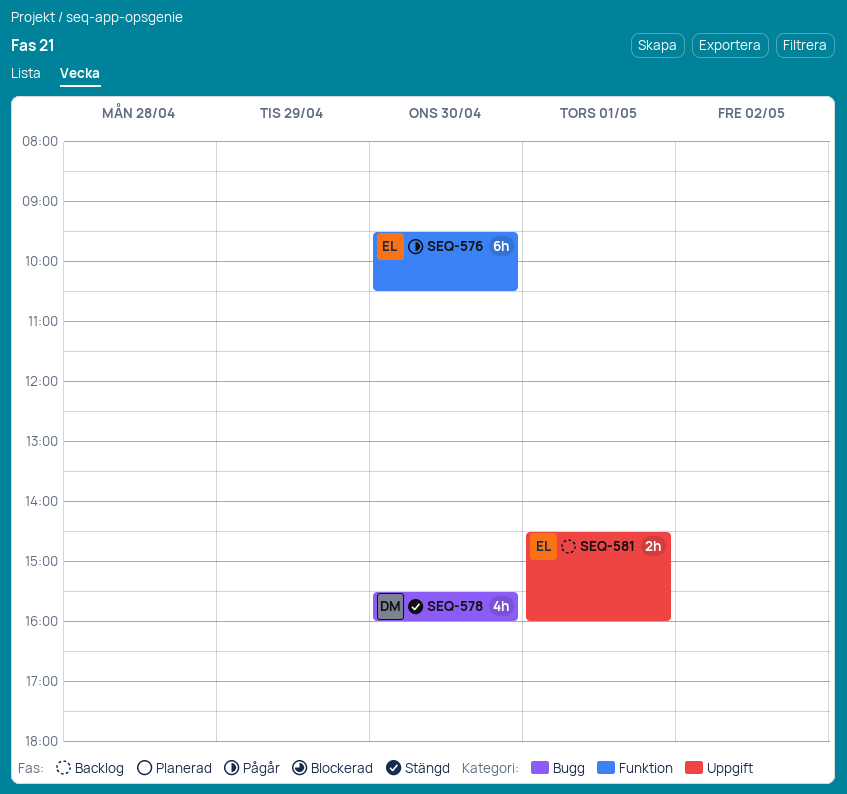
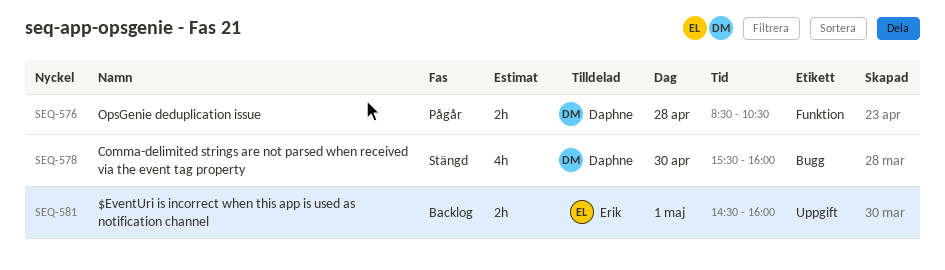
SEQ-576, owner: Erik -> Daphne
SEQ-576, estimate: 6h -> 2h
SEQ-576, day: Apr 30 -> Apr 28
SEQ-576, begins: 09:30 -> 08:30

